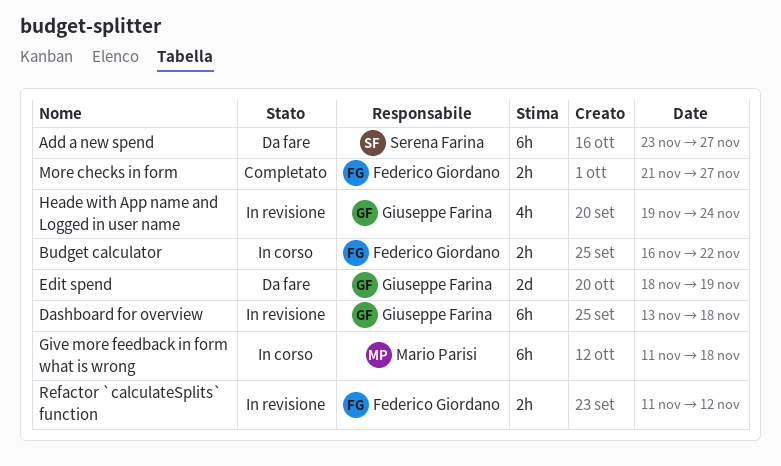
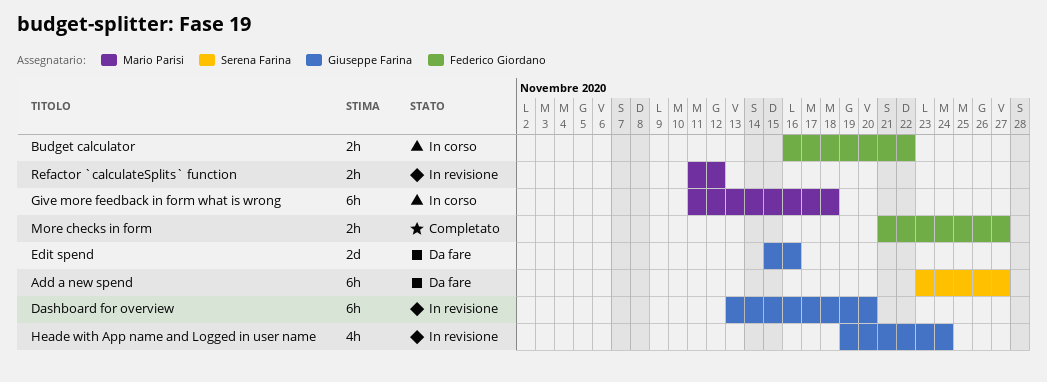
Dashboard for overview, due: Nov 18 -> Nov 20
Edit spend, start: Nov 18 -> Nov 15
Edit spend, due: Nov 19 -> Nov 16
Refactor `calculateSplits` function, owner: Federico Giordano -> Mario Parisi

